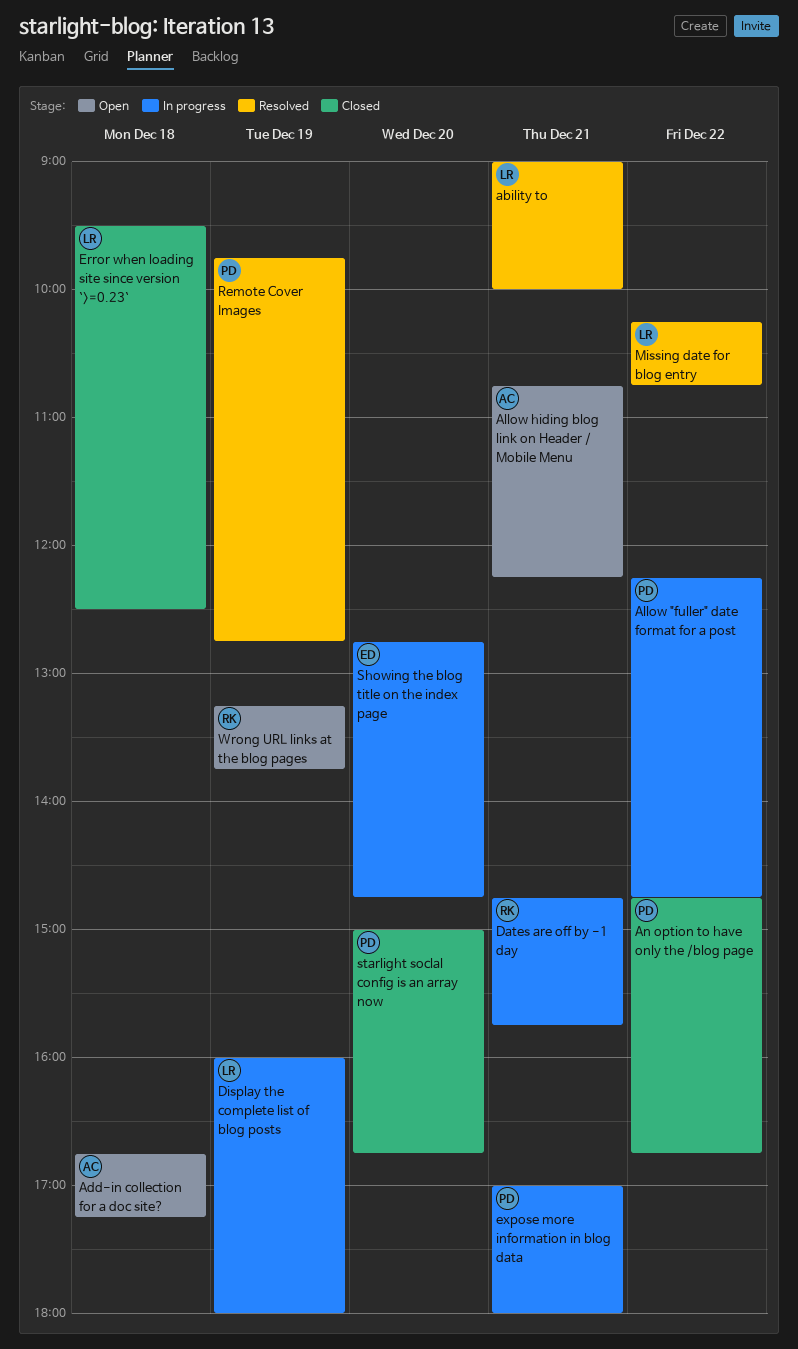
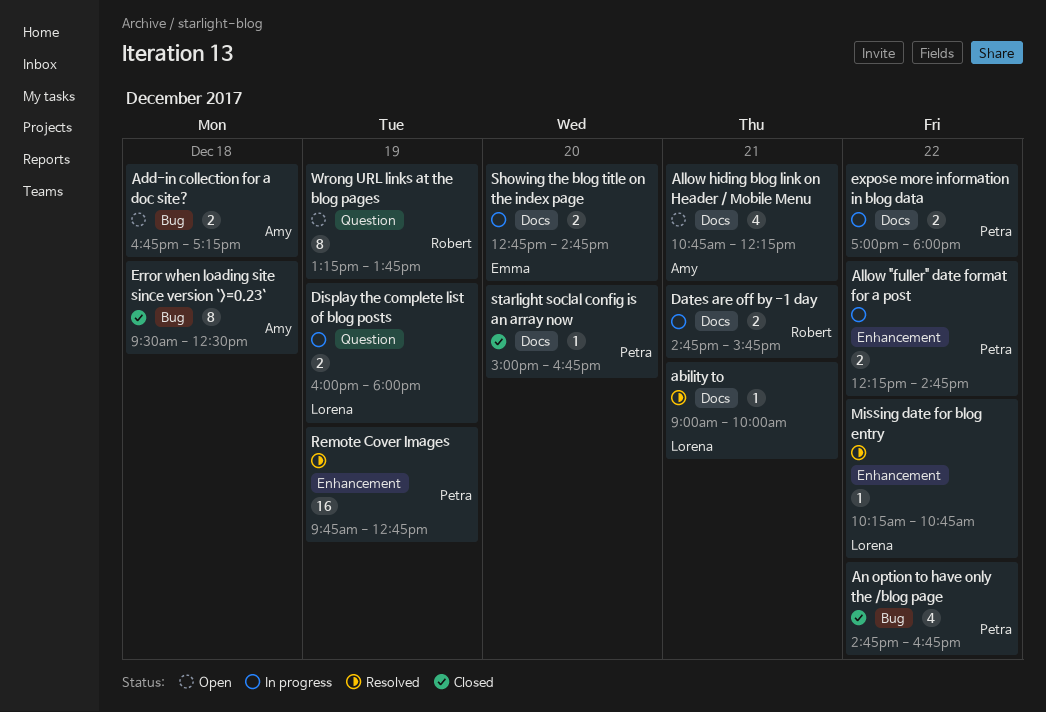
Error when loading site since version `>=0.23`, owner: Lorena -> Amy
expose more information in blog data, day: Dec 21 -> Dec 22

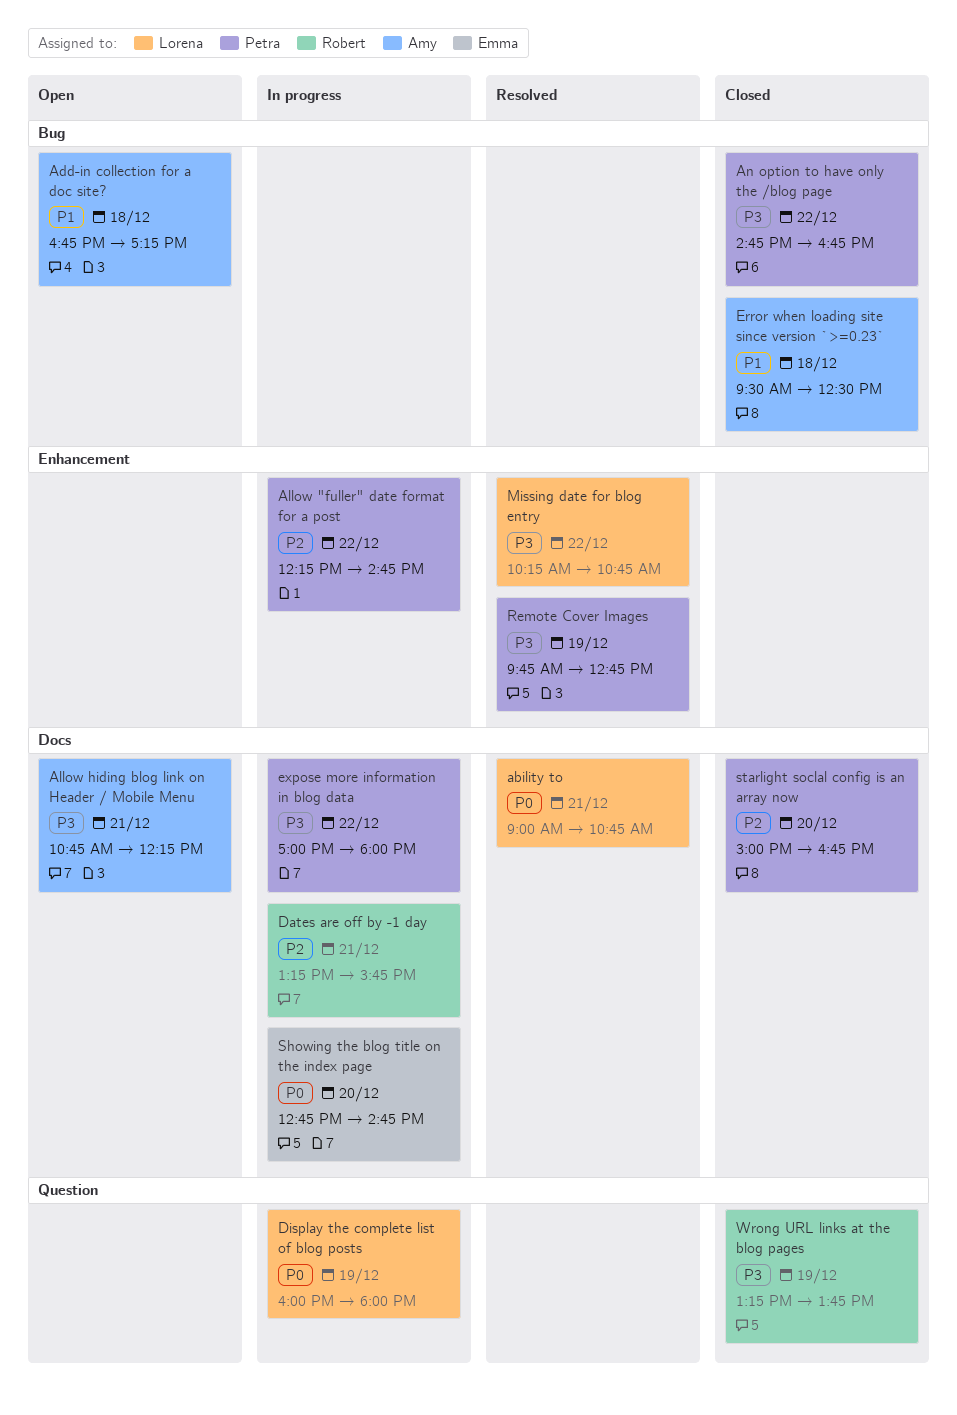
ability to, ends: 10:00 -> 10:45
Dates are off by -1 day, begins: 14:45 -> 13:15
Wrong URL links at the blog pages, status: Open -> Closed

